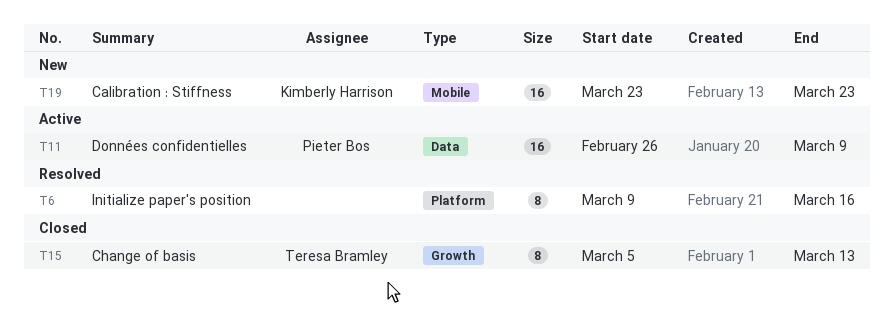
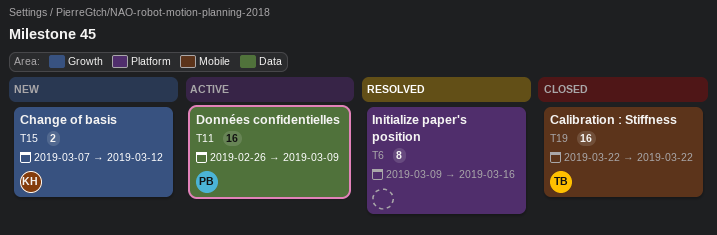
T15, status: Closed -> New
T15, owner: Teresa Bramley -> Kimberly Harrison
T15, estimate: 8 -> 2
T15, start: Mar 5 -> Mar 7
T15, due: Mar 13 -> Mar 12
T19, status: New -> Closed
T19, owner: Kimberly Harrison -> Teresa Bramley
T19, start: Mar 23 -> Mar 22
T19, due: Mar 23 -> Mar 22

